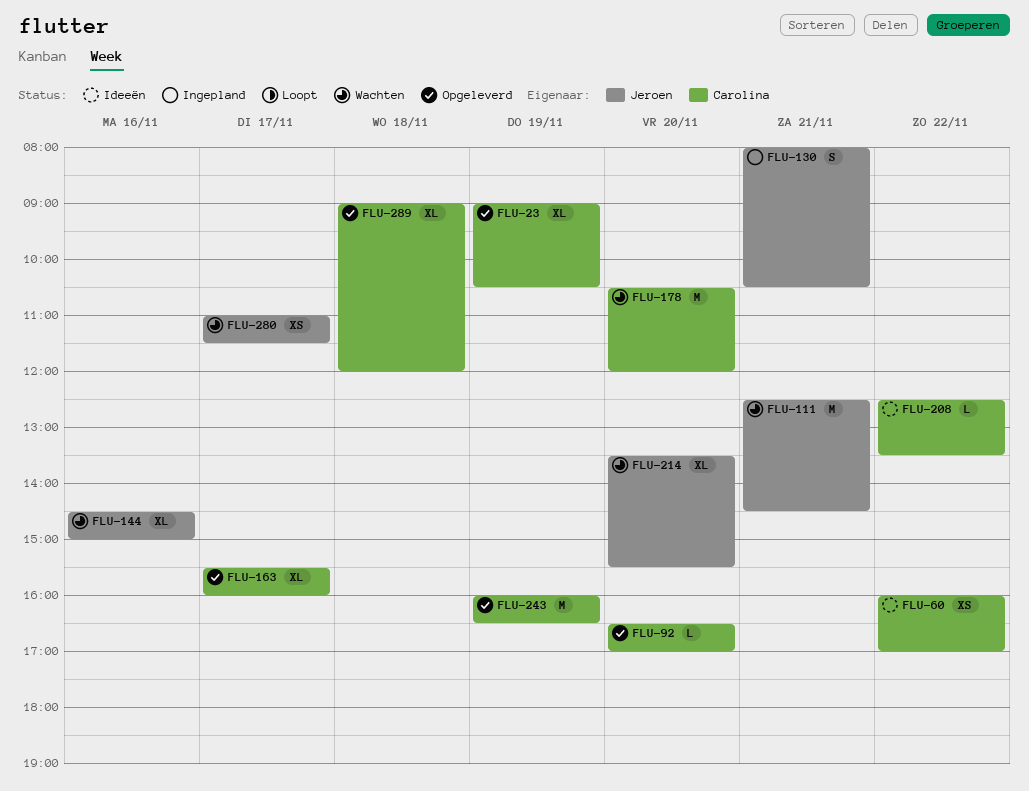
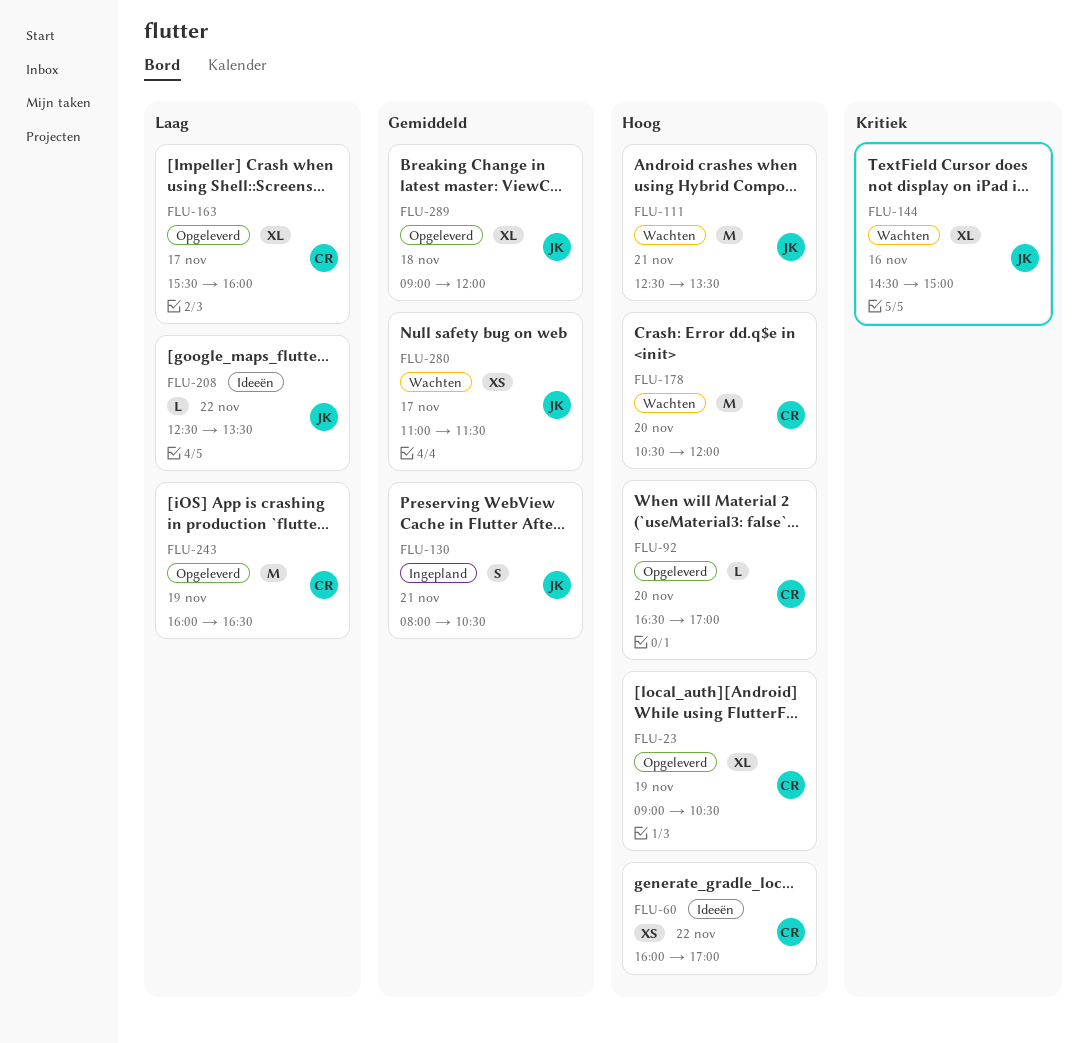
FLU-111, ends: 14:30 -> 13:30
FLU-208, owner: Carolina -> Jeroen
FLU-214: present -> none
FLU-289, owner: Carolina -> Jeroen

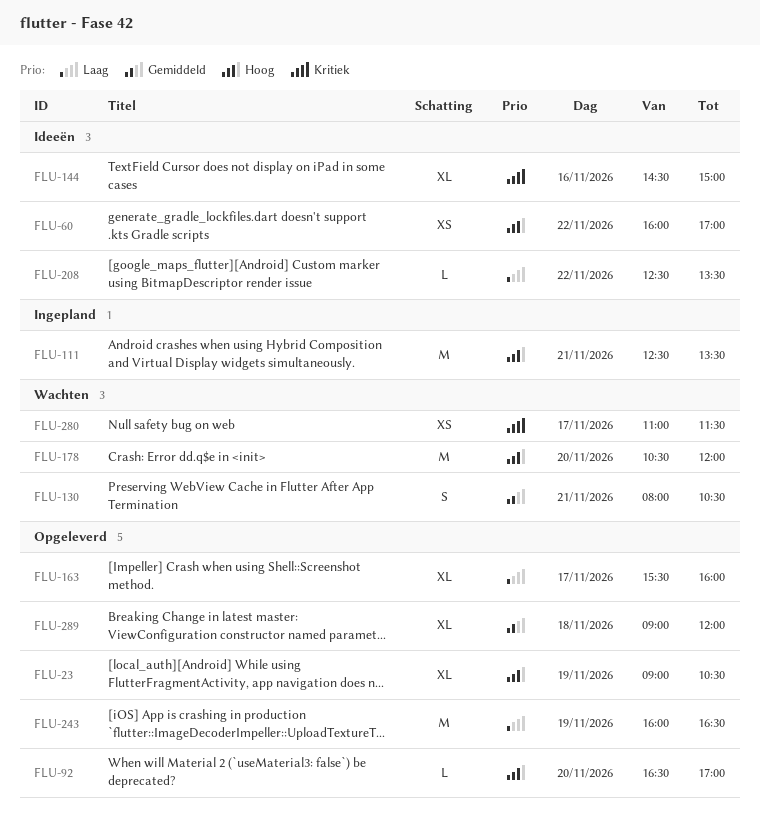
FLU-111, status: Wachten -> Ingepland
FLU-130, status: Ingepland -> Wachten
FLU-144, status: Wachten -> Ideeën
FLU-280, priority: Gemiddeld -> Kritiek

